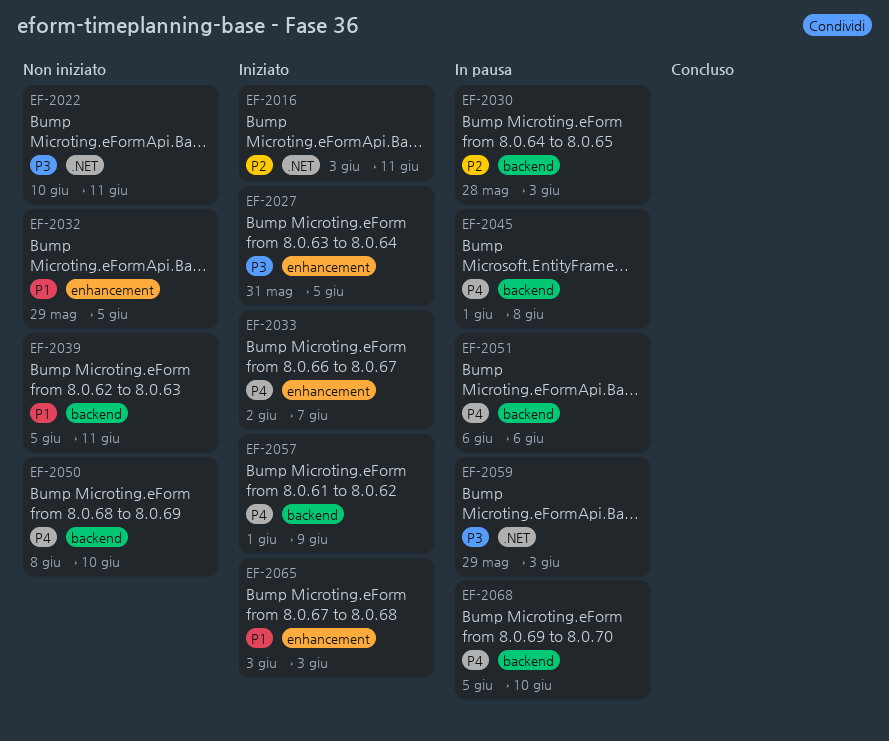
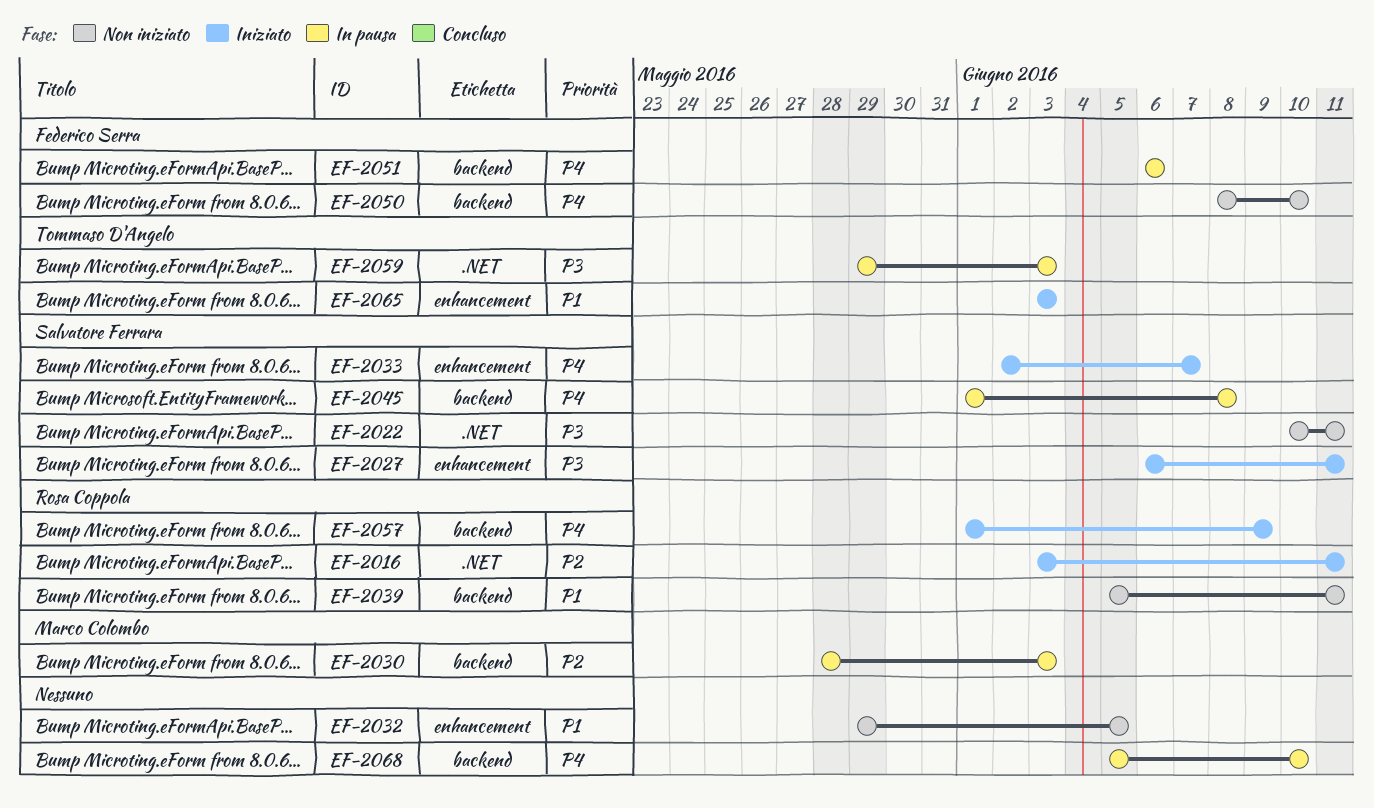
EF-2027, start: May 31 -> Jun 6
EF-2027, due: Jun 5 -> Jun 11

